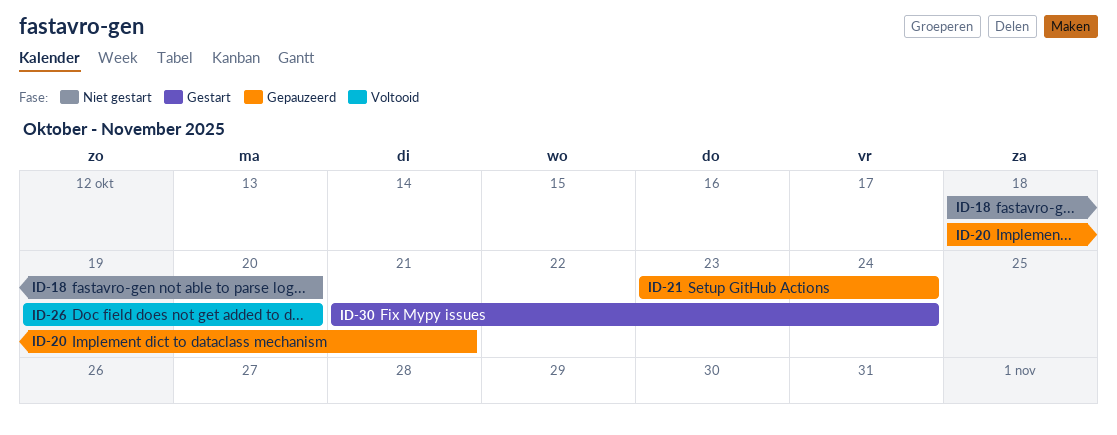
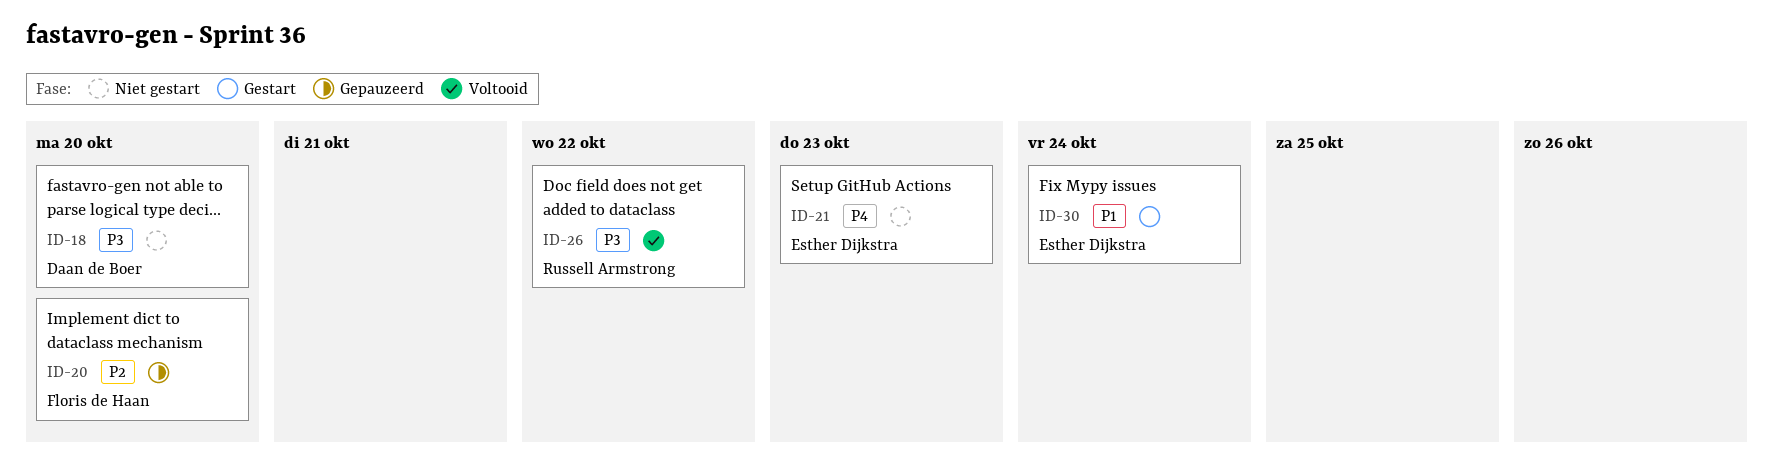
ID-20, due: Oct 21 -> Oct 20
ID-21, status: Gepauzeerd -> Niet gestart
ID-21, due: Oct 24 -> Oct 23
ID-26, due: Oct 20 -> Oct 22

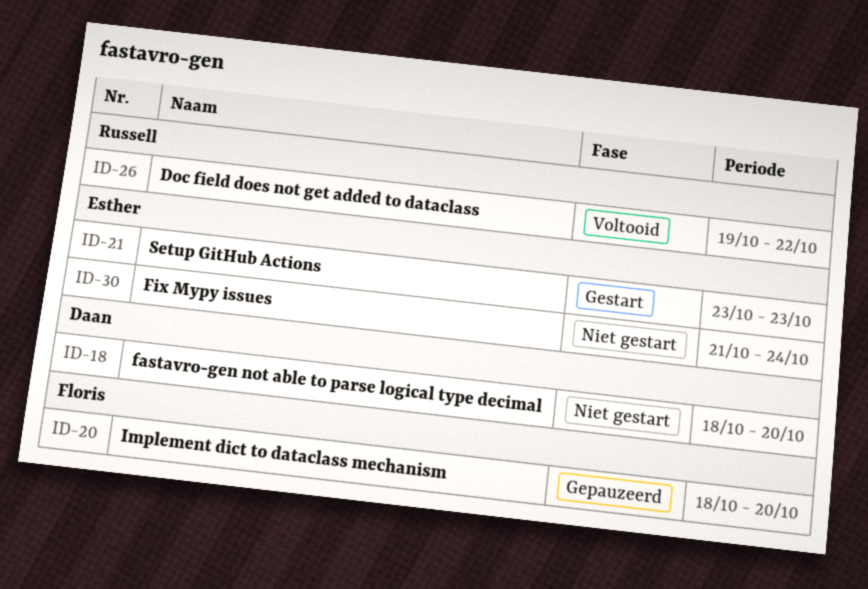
ID-21, status: Niet gestart -> Gestart
ID-30, status: Gestart -> Niet gestart

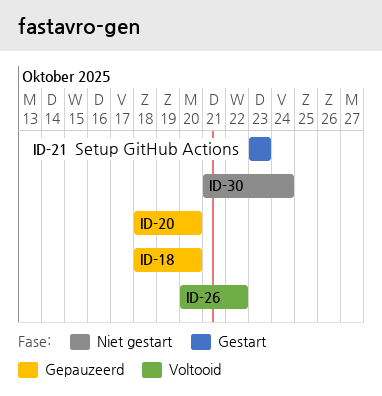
ID-18, status: Niet gestart -> Gepauzeerd
ID-26, start: Oct 19 -> Oct 20

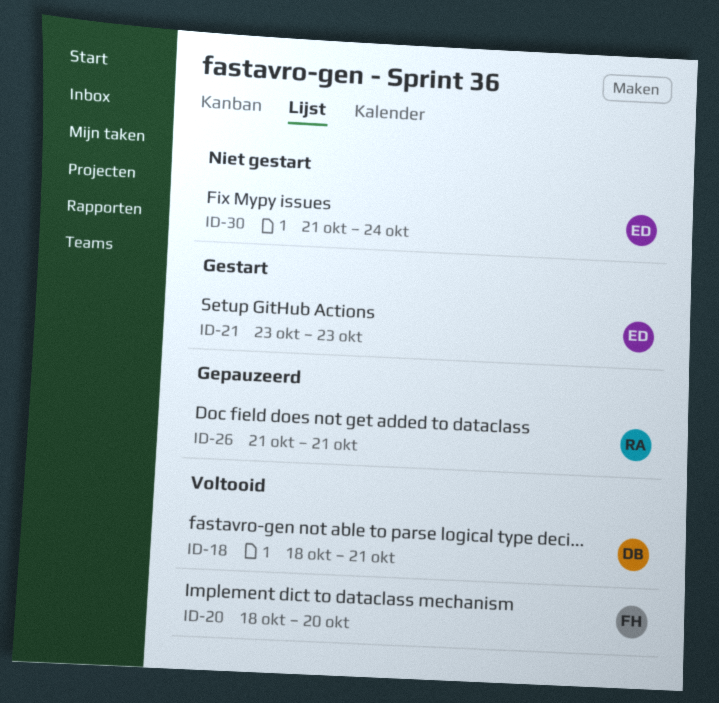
ID-18, status: Gepauzeerd -> Voltooid
ID-18, due: Oct 20 -> Oct 21
ID-20, status: Gepauzeerd -> Voltooid
ID-26, status: Voltooid -> Gepauzeerd
ID-26, start: Oct 20 -> Oct 21
ID-26, due: Oct 22 -> Oct 21

